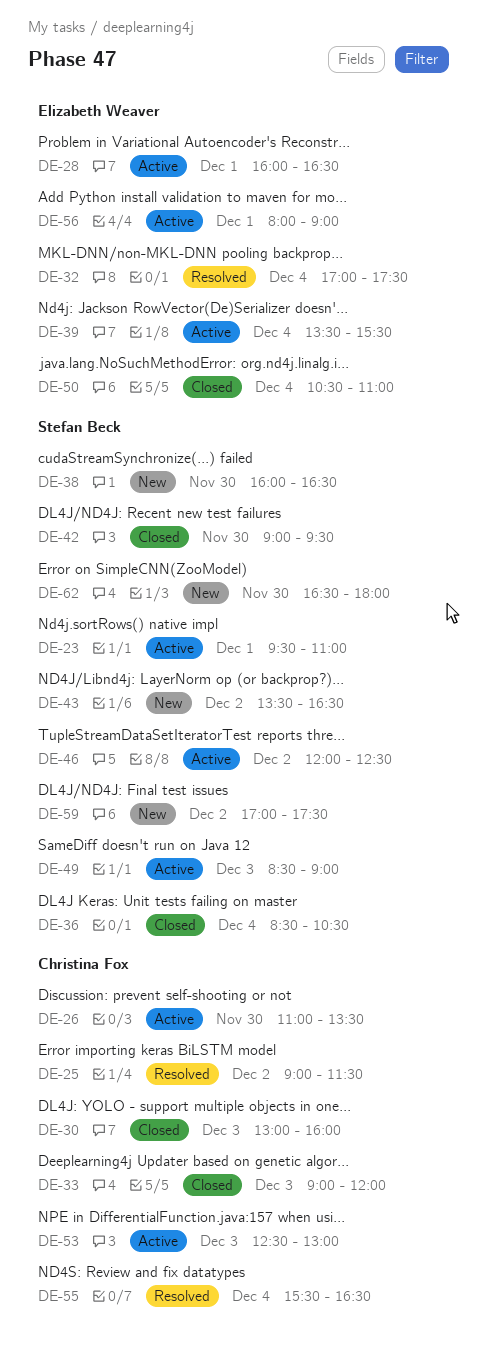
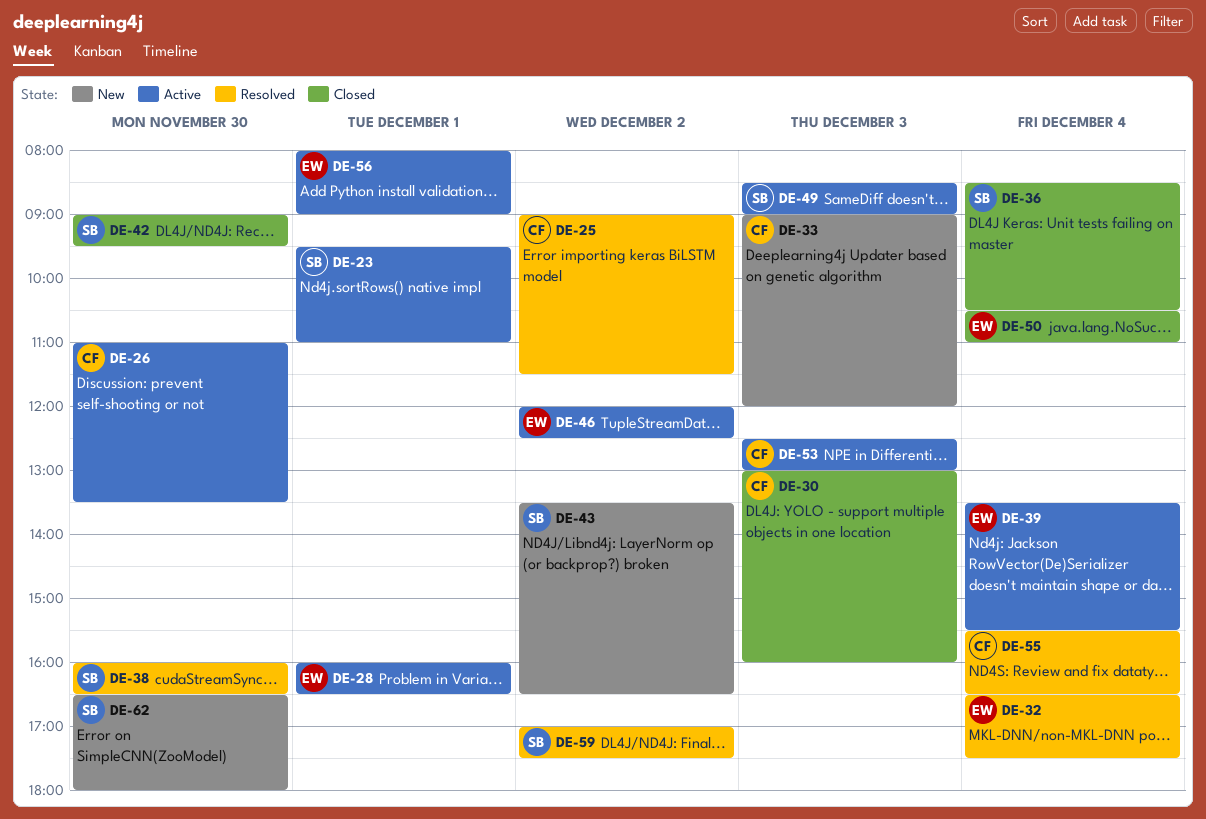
DE-32, begins: 17:00 -> 16:30
DE-33, status: Closed -> New
DE-38, status: New -> Resolved
DE-46, owner: Stefan Beck -> Elizabeth Weaver
DE-59, status: New -> Resolved

